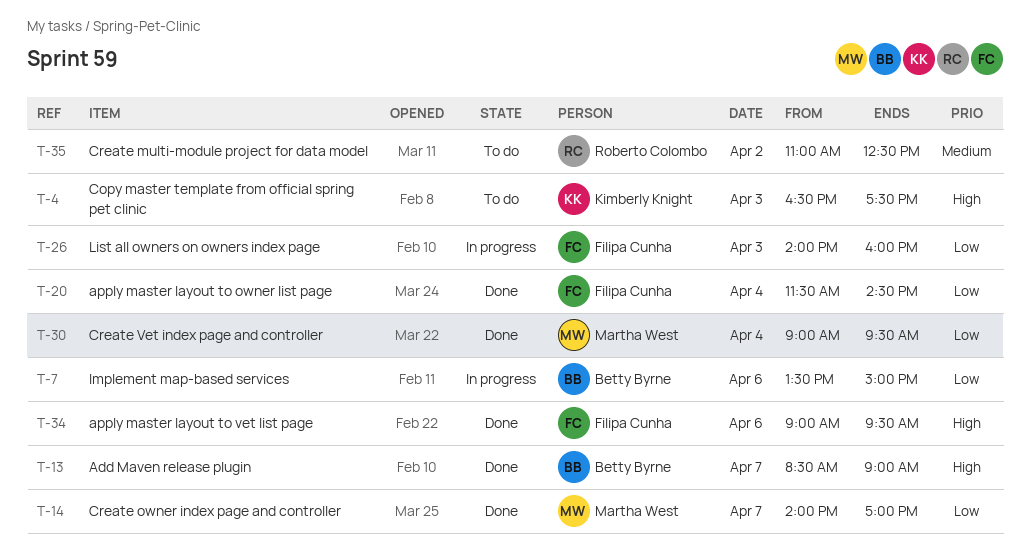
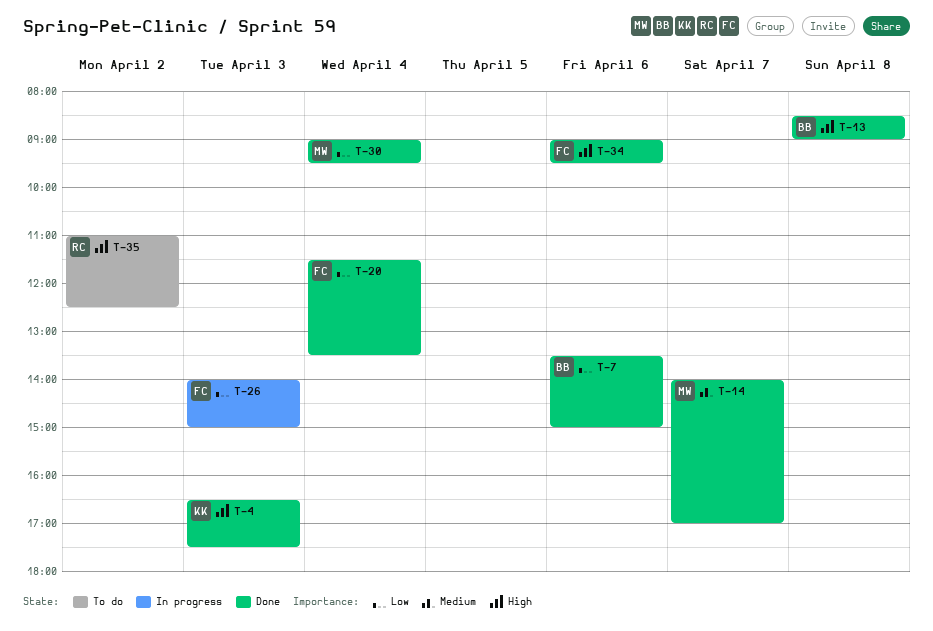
T-4, status: To do -> Done
T-7, status: In progress -> Done
T-13, day: Apr 7 -> Apr 8
T-14, priority: Low -> Medium
T-20, ends: 14:30 -> 13:30
T-26, ends: 16:00 -> 15:00
T-35, priority: Medium -> High

